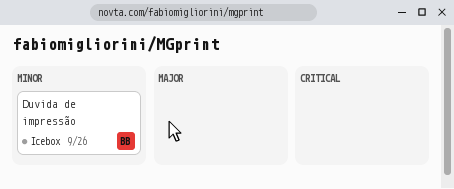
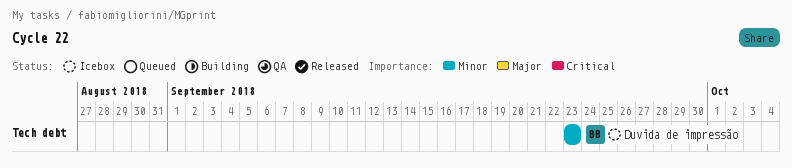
Duvida de impressão, due: Sep 26 -> Sep 23

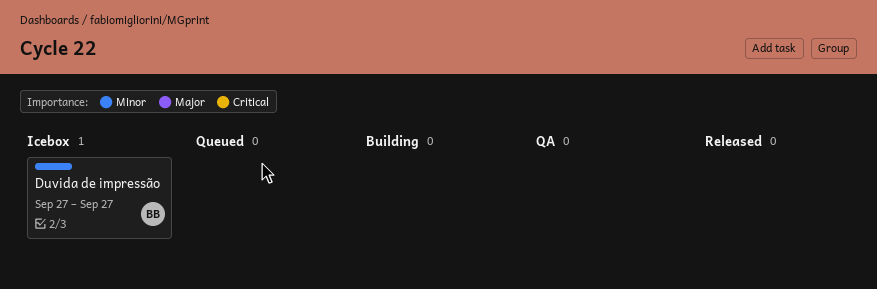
Duvida de impressão, start: Sep 23 -> Sep 27
Duvida de impressão, due: Sep 23 -> Sep 27

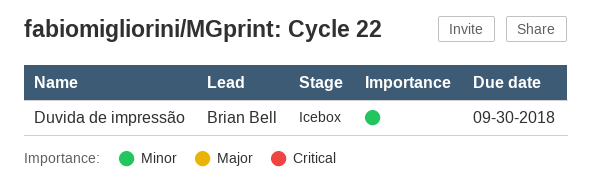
Duvida de impressão, due: Sep 27 -> Sep 30

